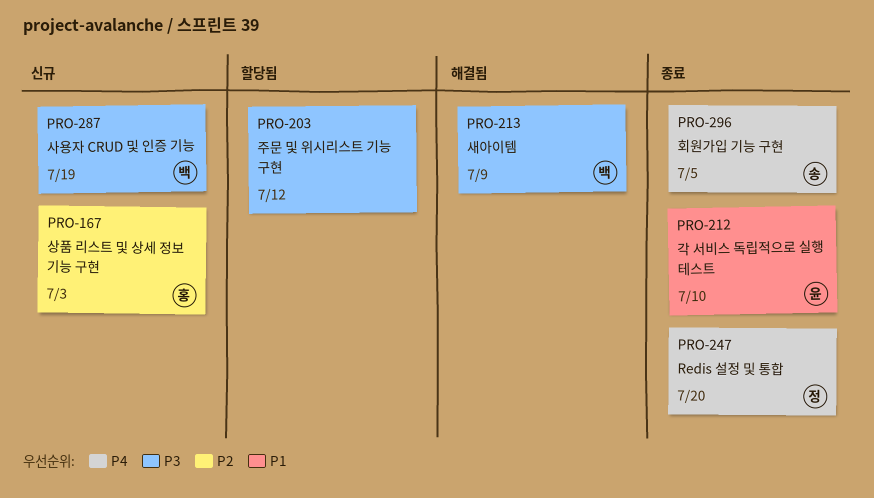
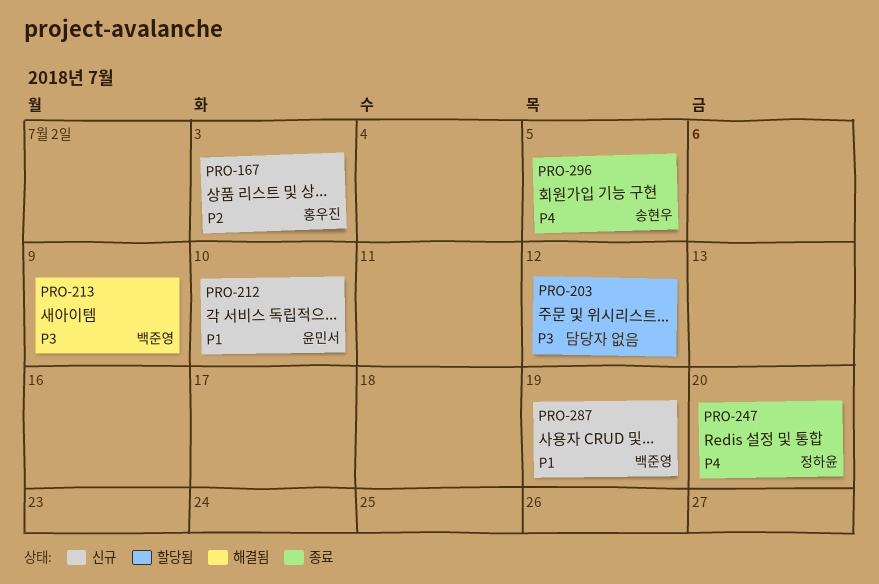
PRO-212, status: 종료 -> 신규
PRO-287, priority: P3 -> P1

